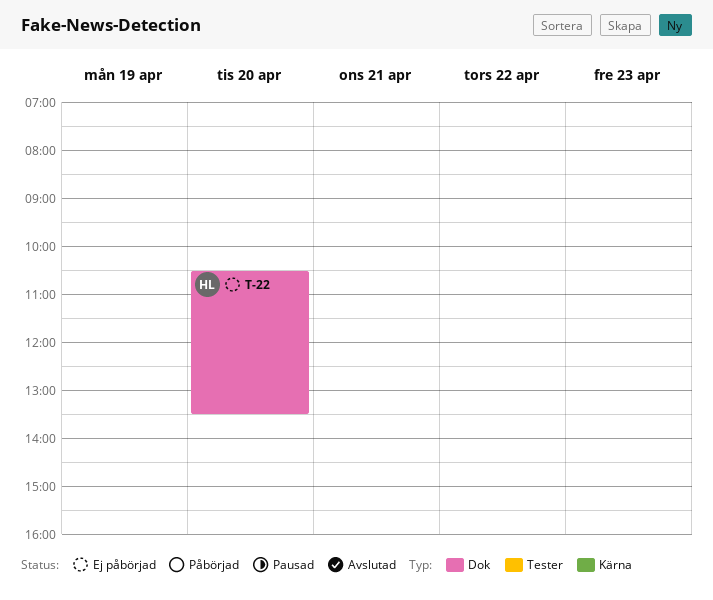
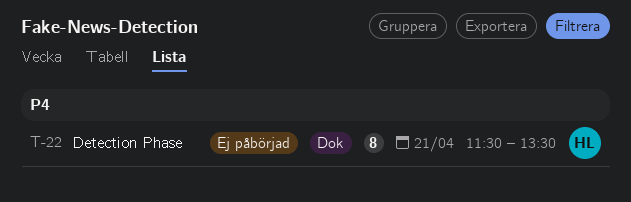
T-22, day: Apr 20 -> Apr 21
T-22, begins: 10:30 -> 11:30

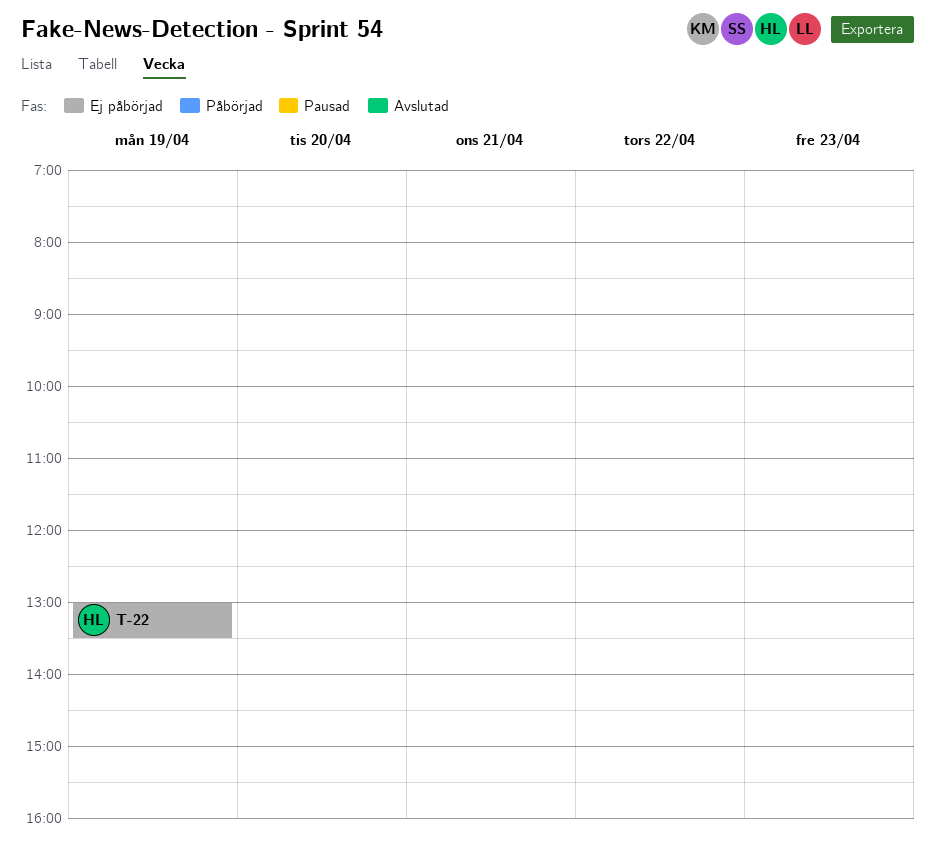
T-22, day: Apr 21 -> Apr 19
T-22, begins: 11:30 -> 13:00

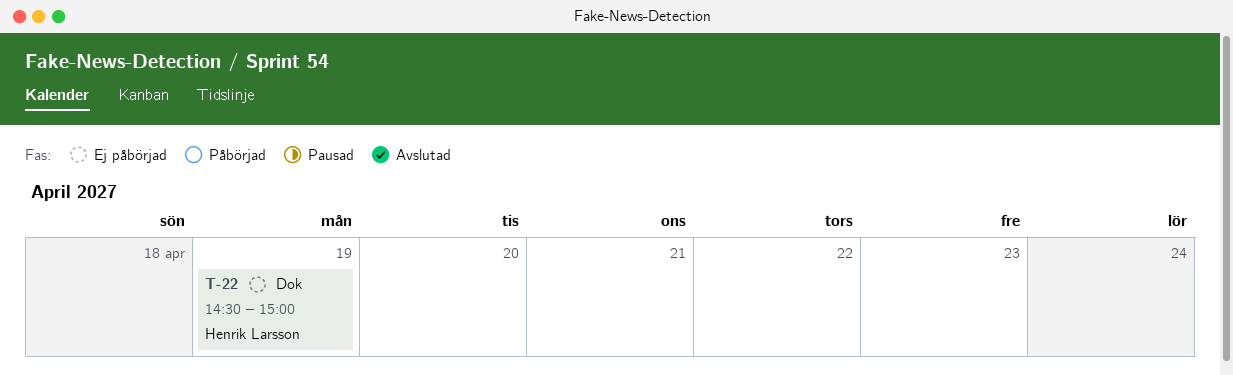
T-22, begins: 13:00 -> 14:30
T-22, ends: 13:30 -> 15:00

